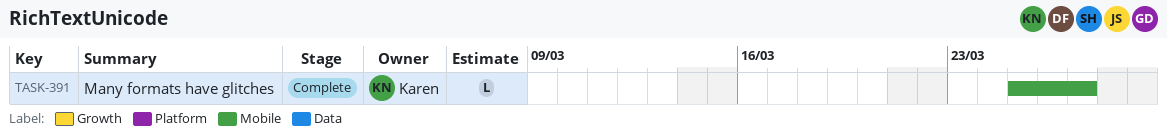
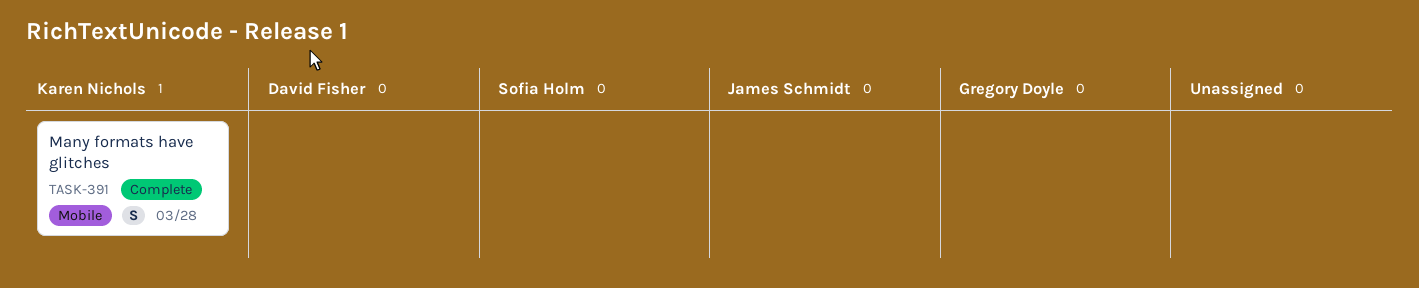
TASK-391, estimate: L -> S
TASK-391, due: Mar 27 -> Mar 28

